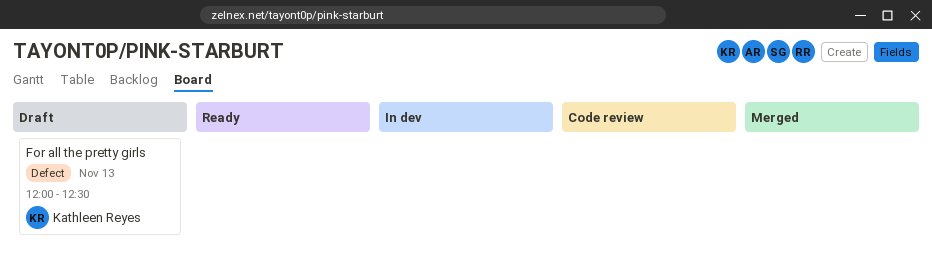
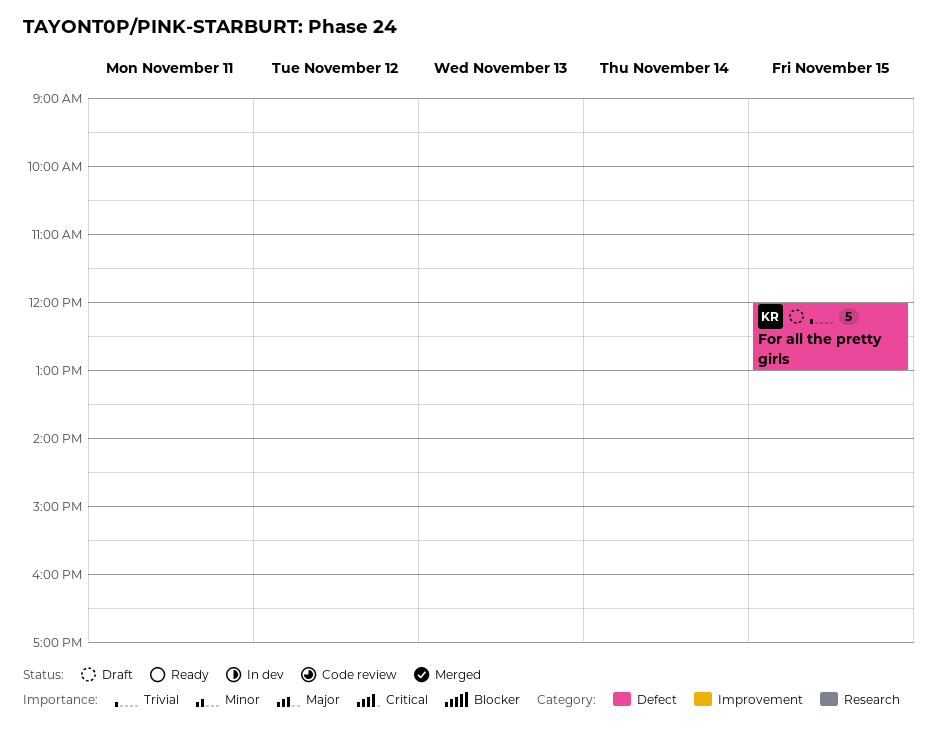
For all the pretty girls, day: Nov 13 -> Nov 15
For all the pretty girls, ends: 12:30 -> 13:00

